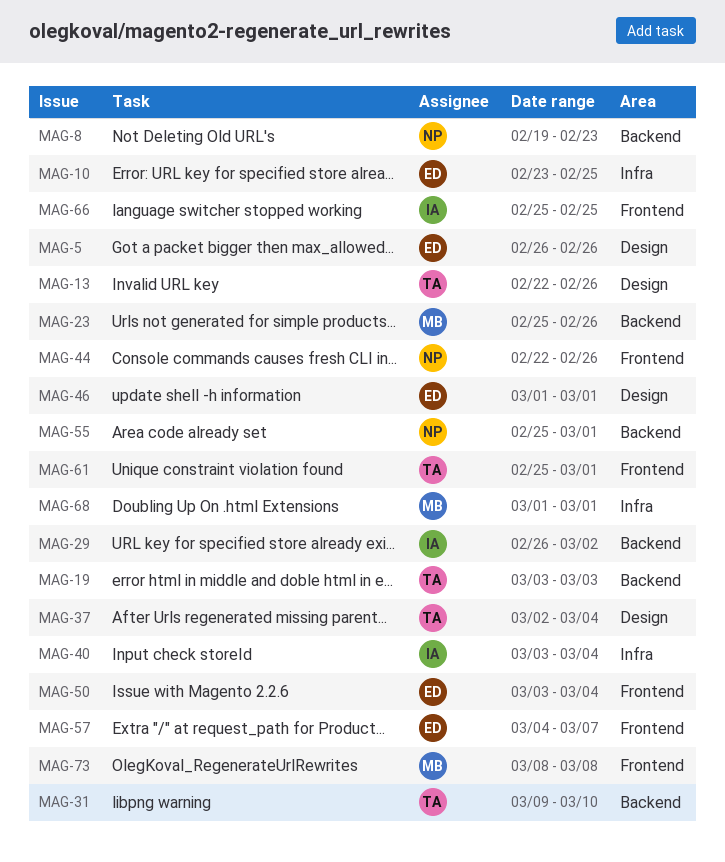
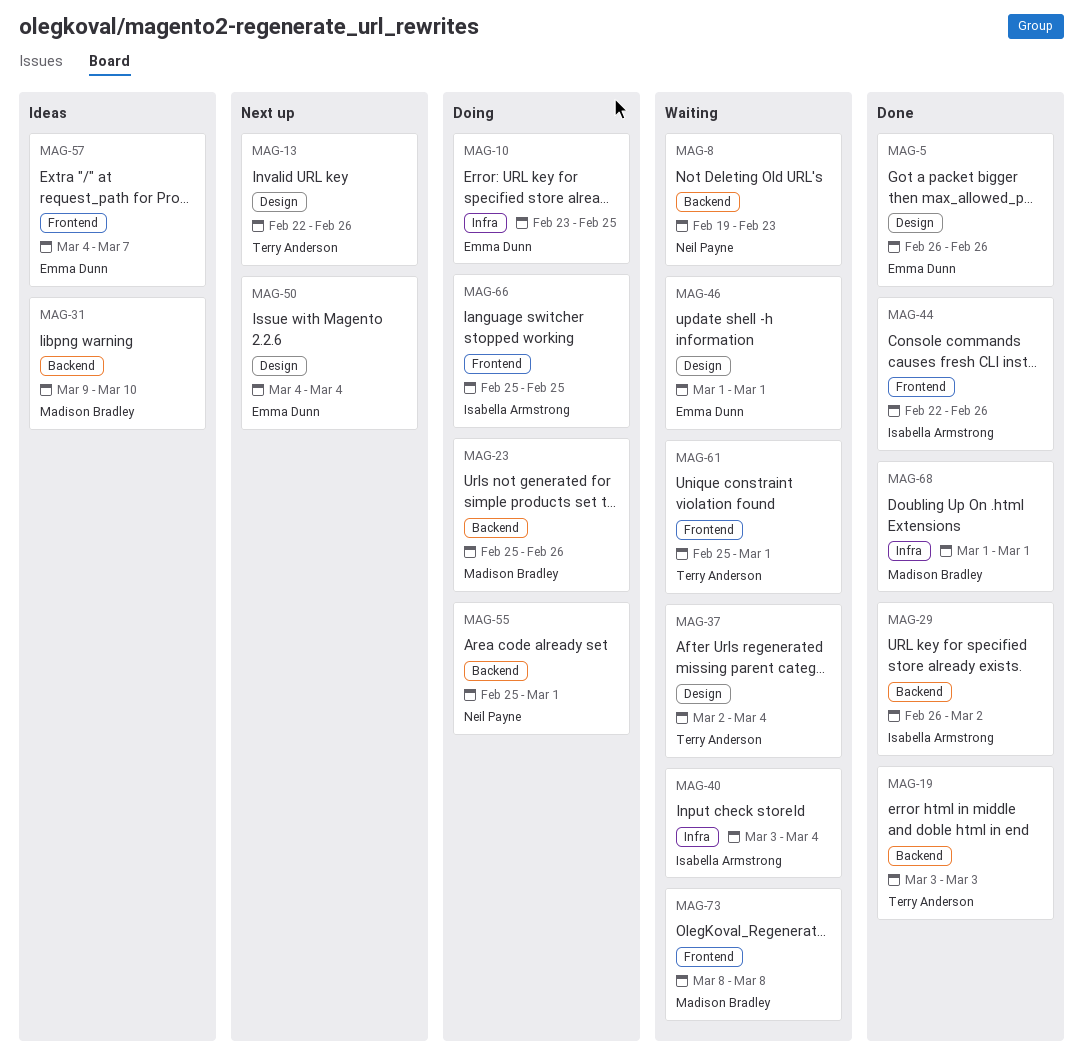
MAG-31, owner: Terry Anderson -> Madison Bradley
MAG-44, owner: Neil Payne -> Isabella Armstrong
MAG-50, label: Frontend -> Design
MAG-50, start: Mar 3 -> Mar 4

